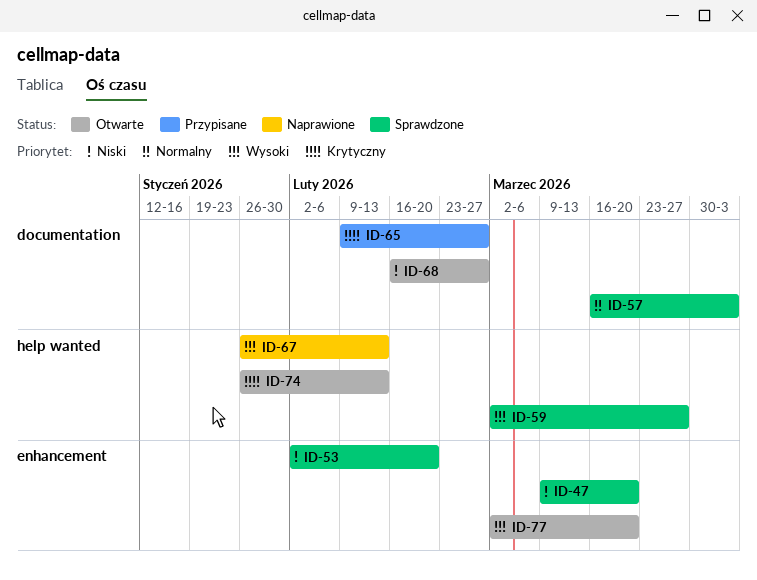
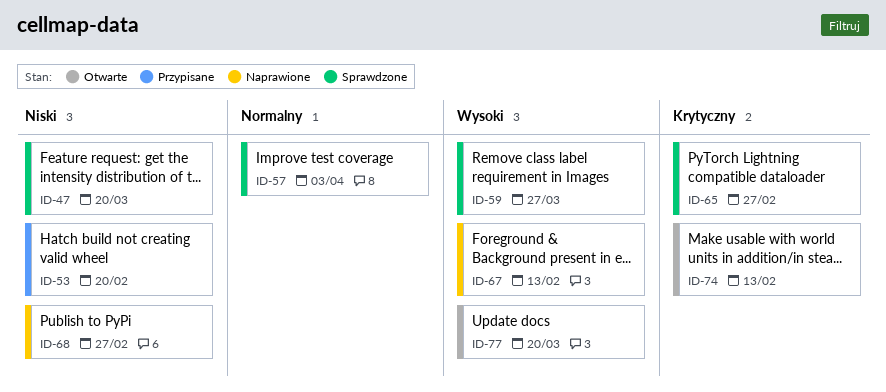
ID-53, status: Sprawdzone -> Przypisane
ID-65, status: Przypisane -> Sprawdzone
ID-68, status: Otwarte -> Naprawione

